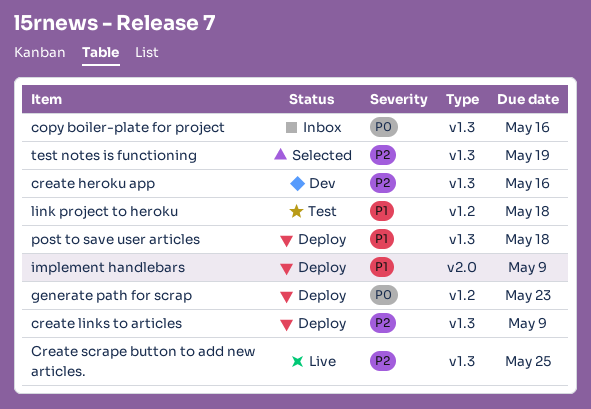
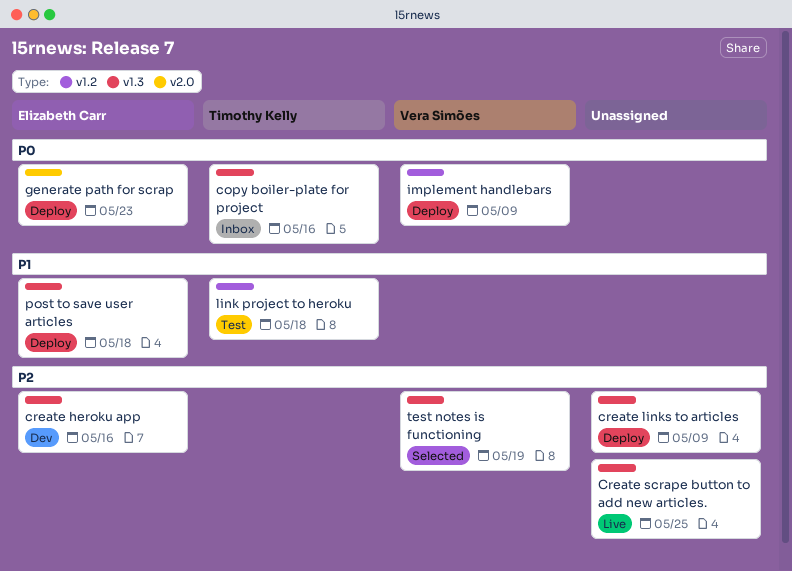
generate path for scrap, label: v1.2 -> v2.0
implement handlebars, priority: P1 -> P0
implement handlebars, label: v2.0 -> v1.2

